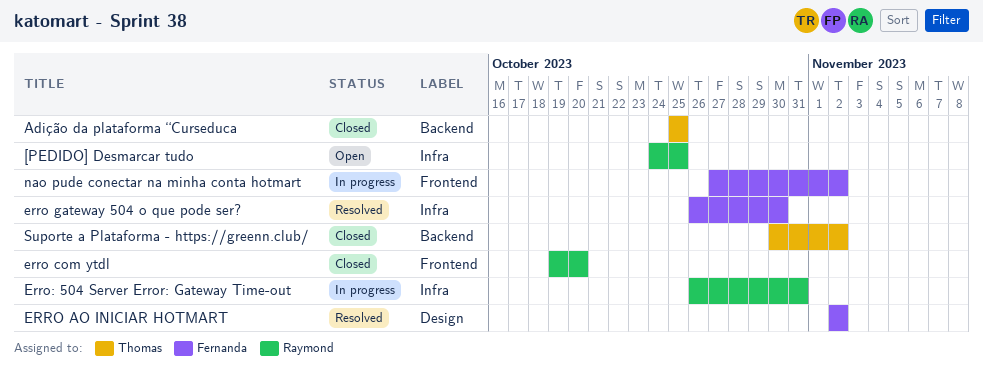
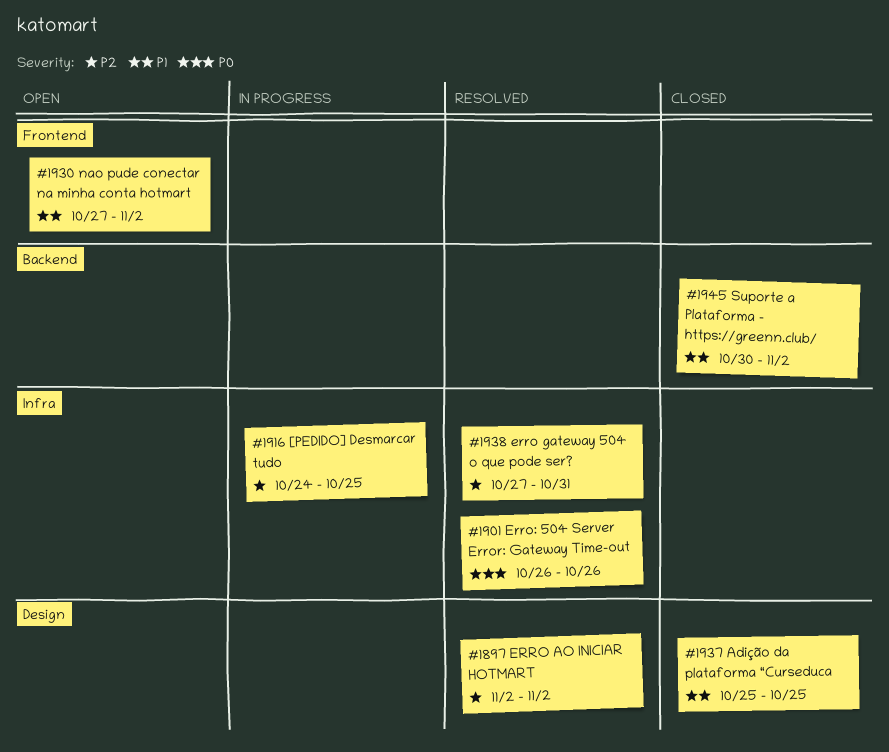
[PEDIDO] Desmarcar tudo, status: Open -> In progress
Adição da plataforma “Curseduca, label: Backend -> Design
erro com ytdl: present -> none
erro gateway 504 o que pode ser?, start: Oct 26 -> Oct 27
erro gateway 504 o que pode ser?, due: Oct 30 -> Oct 31
Erro: 504 Server Error: Gateway Time-out, status: In progress -> Resolved
Erro: 504 Server Error: Gateway Time-out, due: Oct 31 -> Oct 26
nao pude conectar na minha conta hotmart, status: In progress -> Open

